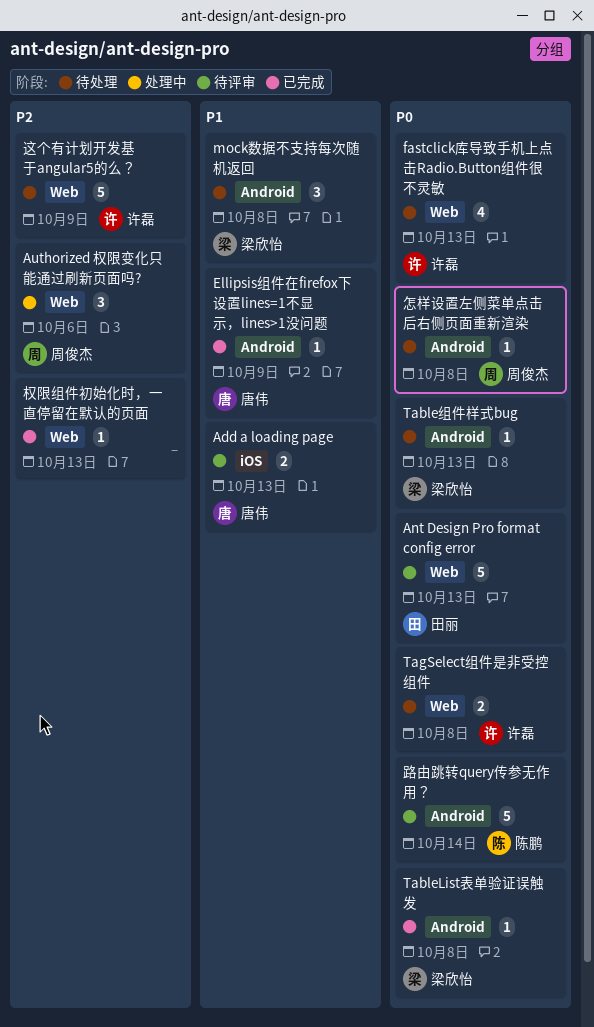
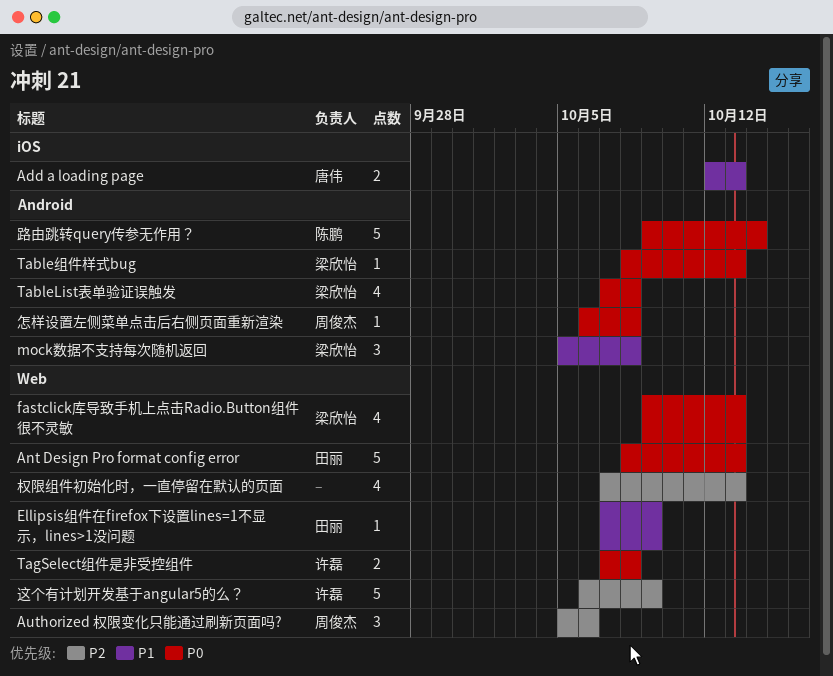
Ellipsis组件在firefox下设置lines=1不显示，lines>1没问题, owner: 唐伟 -> 田丽
Ellipsis组件在firefox下设置lines=1不显示，lines>1没问题, label: Android -> Web
fastclick库导致手机上点击Radio.Button组件很不灵敏, owner: 许磊 -> 梁欣怡
TableList表单验证误触发, estimate: 1 -> 4
权限组件初始化时，一直停留在默认的页面, estimate: 1 -> 4

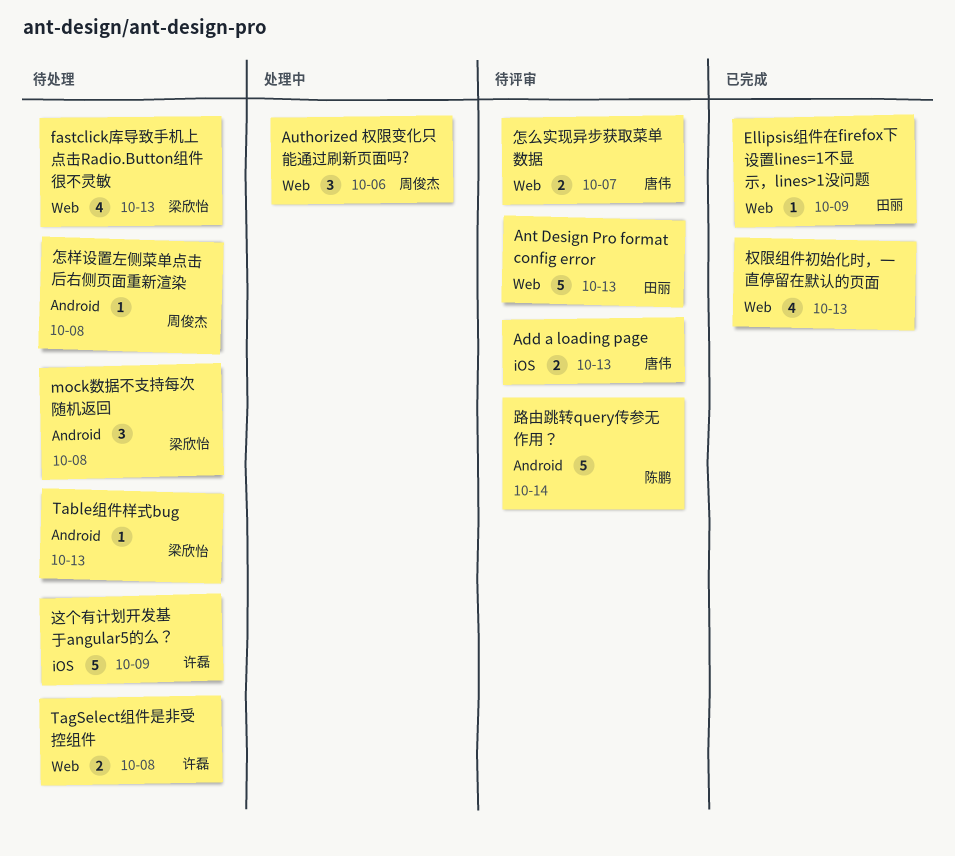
TableList表单验证误触发: present -> none
怎么实现异步获取菜单数据: none -> present
这个有计划开发基于angular5的么？, label: Web -> iOS

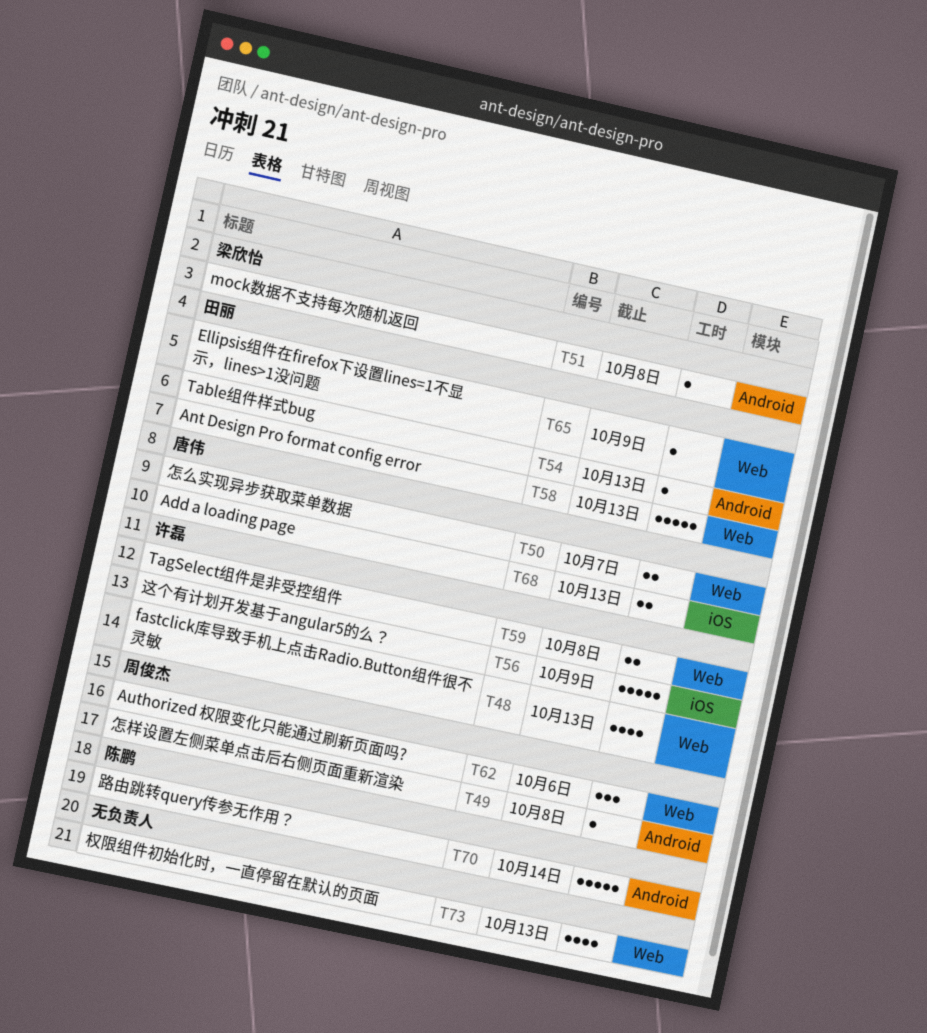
fastclick库导致手机上点击Radio.Button组件很不灵敏, owner: 梁欣怡 -> 许磊
mock数据不支持每次随机返回, estimate: 3 -> 1
Table组件样式bug, owner: 梁欣怡 -> 田丽

